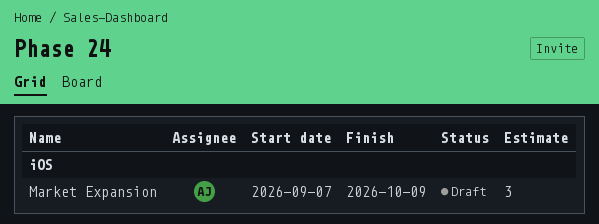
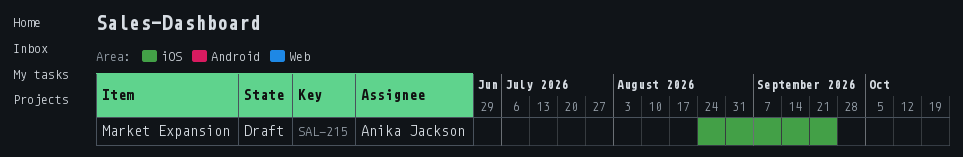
Market Expansion, start: Sep 7 -> Aug 24
Market Expansion, due: Oct 9 -> Sep 25

